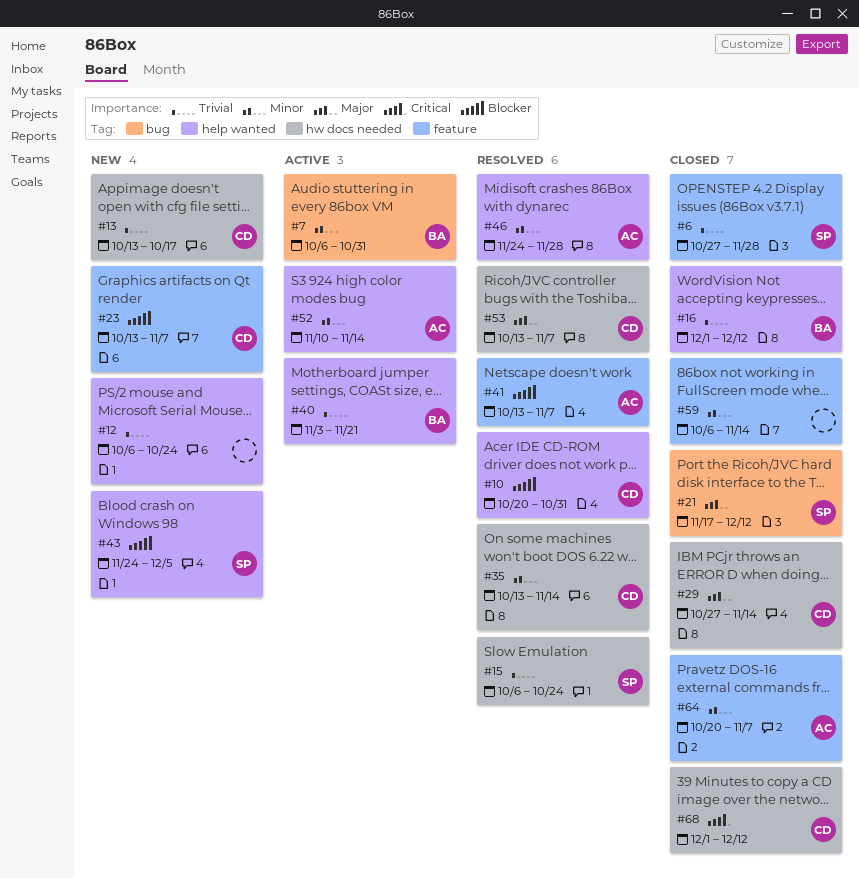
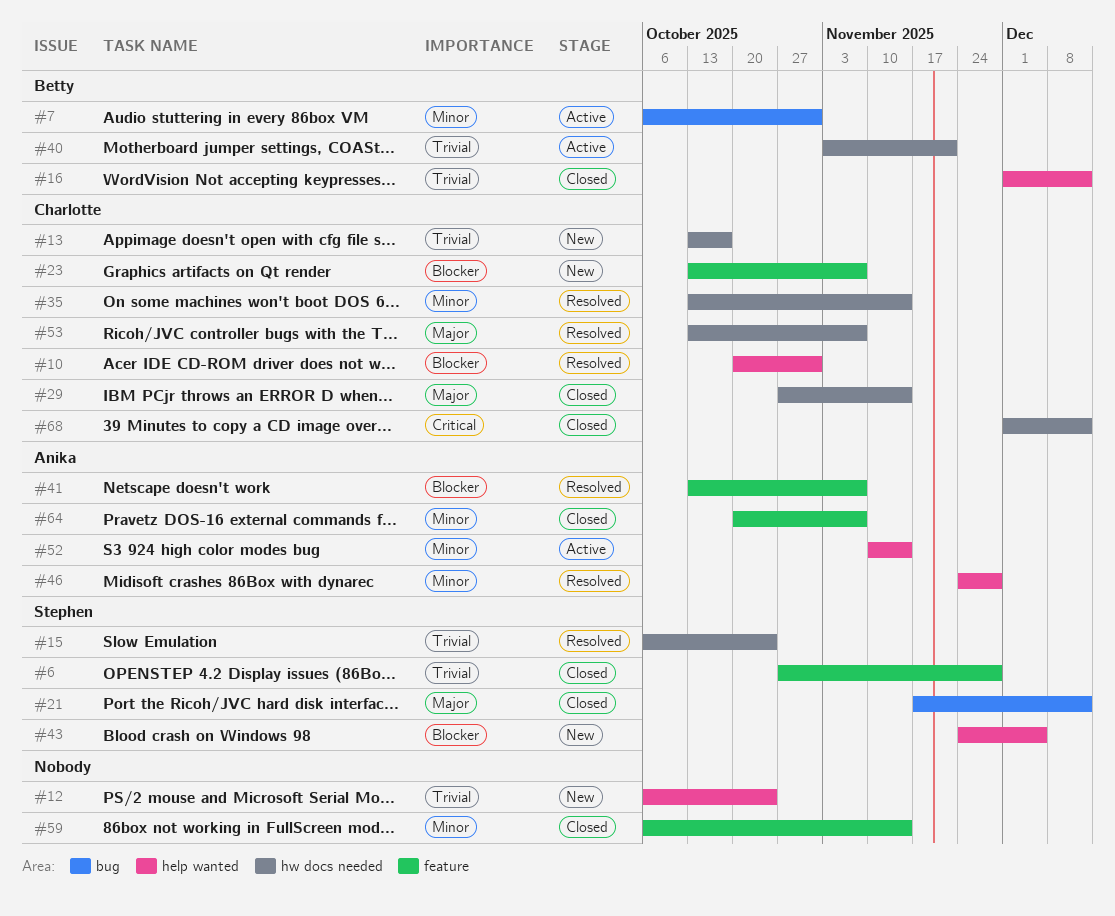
#40, label: help wanted -> hw docs needed

